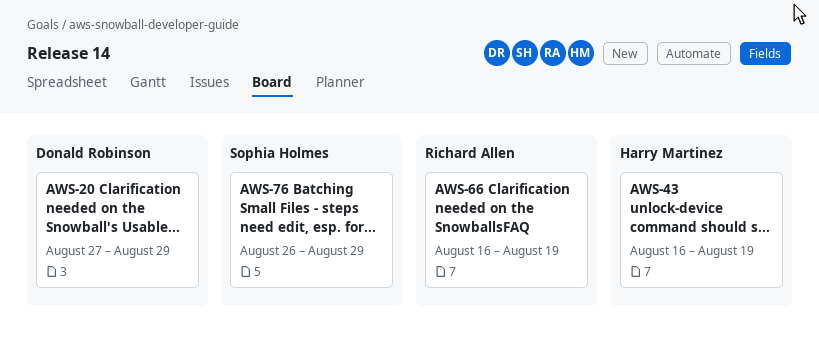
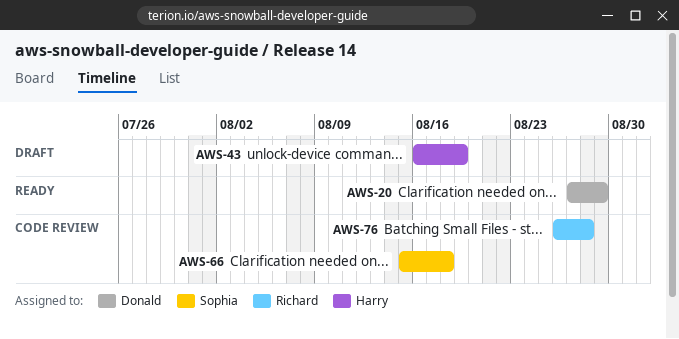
AWS-66, owner: Richard Allen -> Sophia Holmes
AWS-66, start: Aug 16 -> Aug 15
AWS-66, due: Aug 19 -> Aug 18
AWS-76, owner: Sophia Holmes -> Richard Allen
AWS-76, due: Aug 29 -> Aug 28

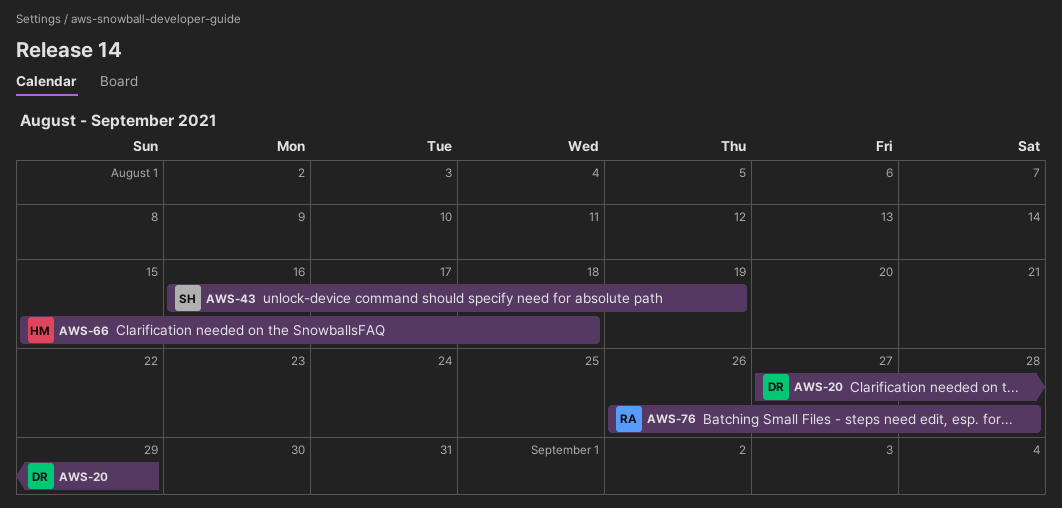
AWS-43, owner: Harry -> Sophia
AWS-66, owner: Sophia -> Harry

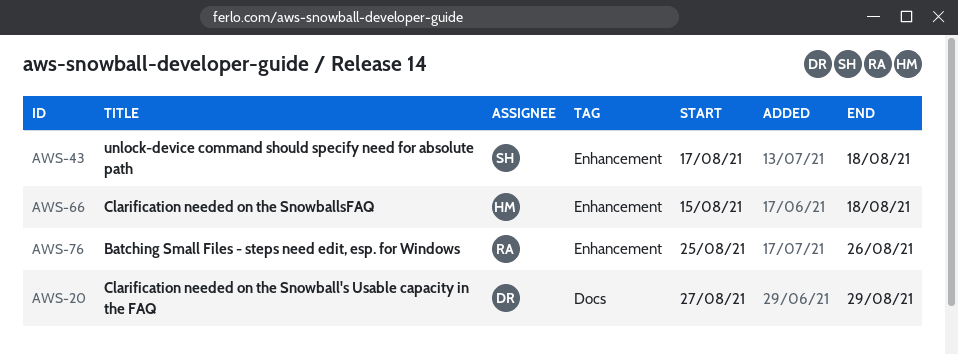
AWS-43, start: Aug 16 -> Aug 17
AWS-43, due: Aug 19 -> Aug 18
AWS-76, start: Aug 26 -> Aug 25
AWS-76, due: Aug 28 -> Aug 26

